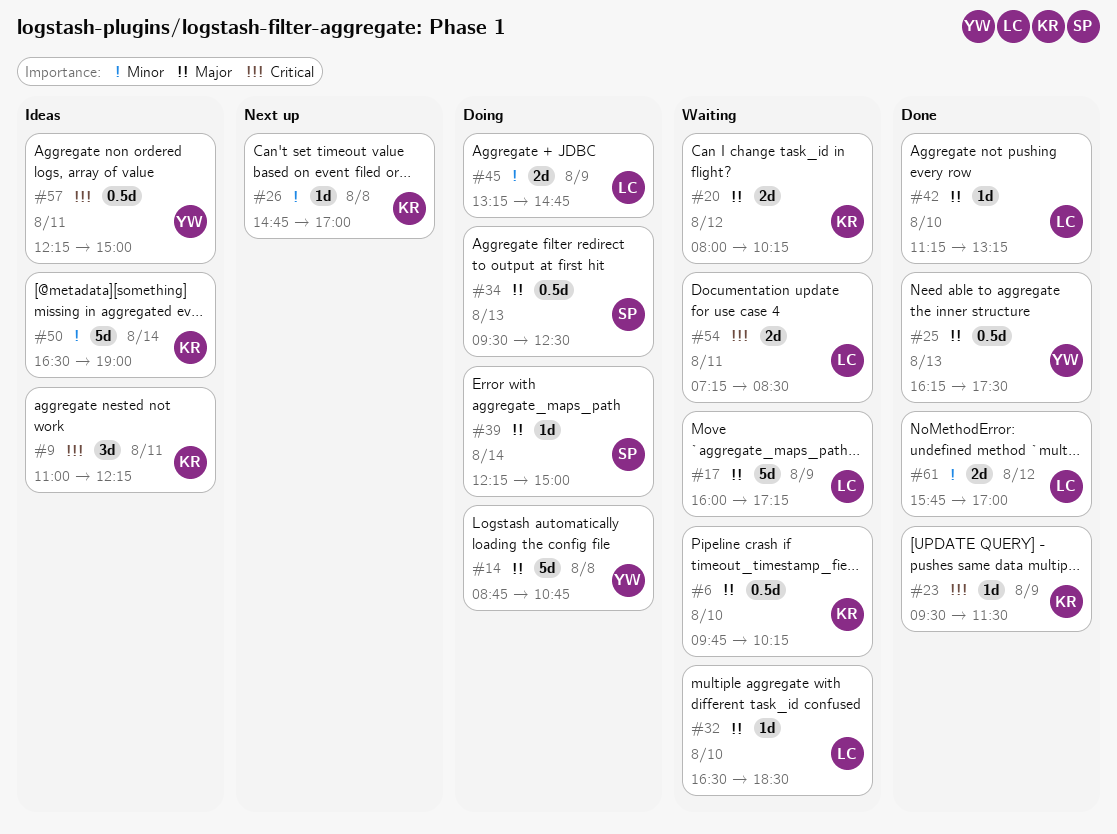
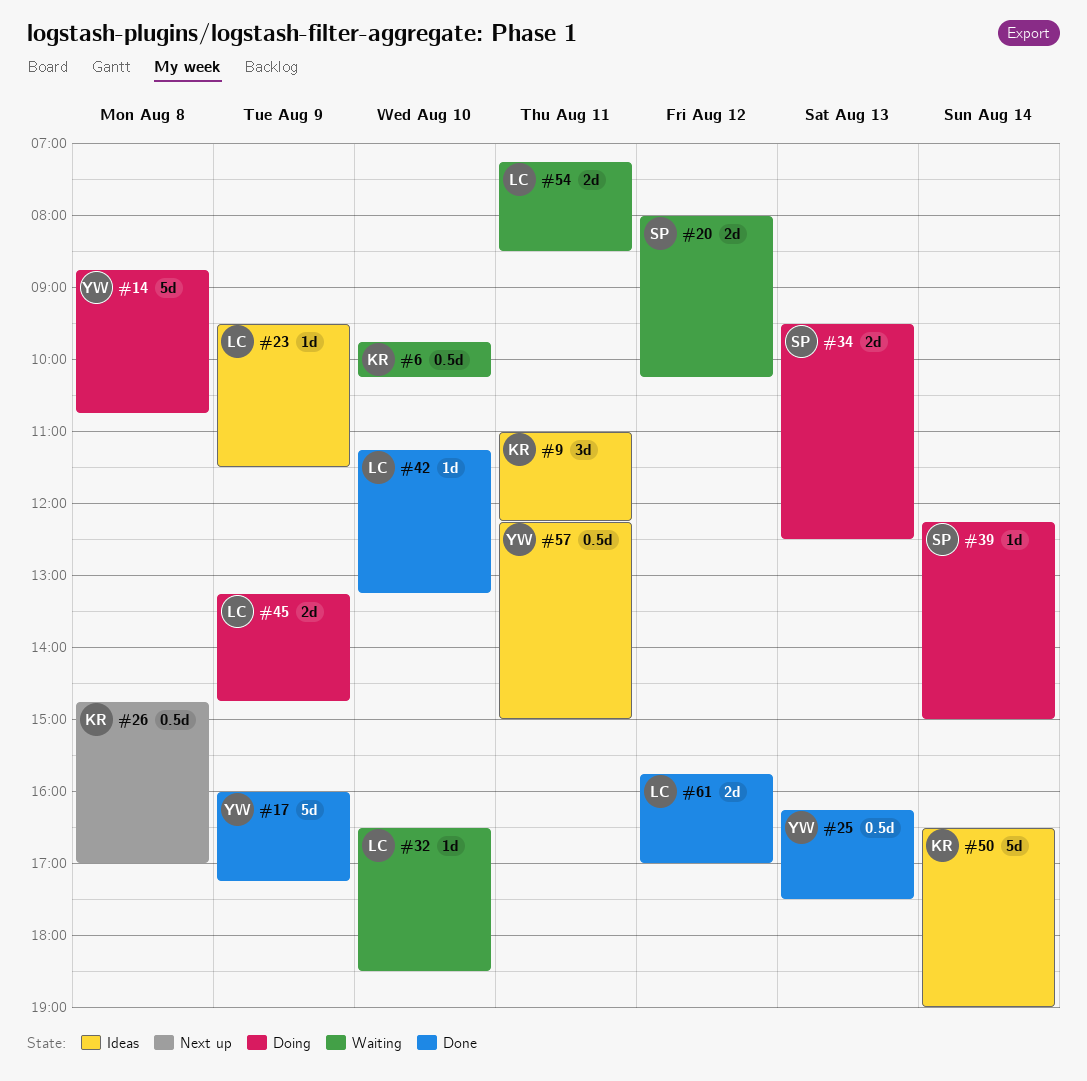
#17, status: Waiting -> Done
#17, owner: LC -> YW
#20, owner: KR -> SP
#23, status: Done -> Ideas
#23, owner: KR -> LC
#26, estimate: 1d -> 0.5d
#34, estimate: 0.5d -> 2d

